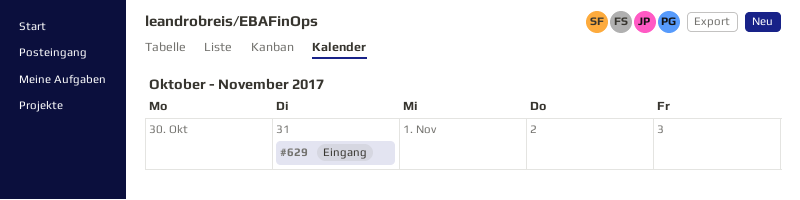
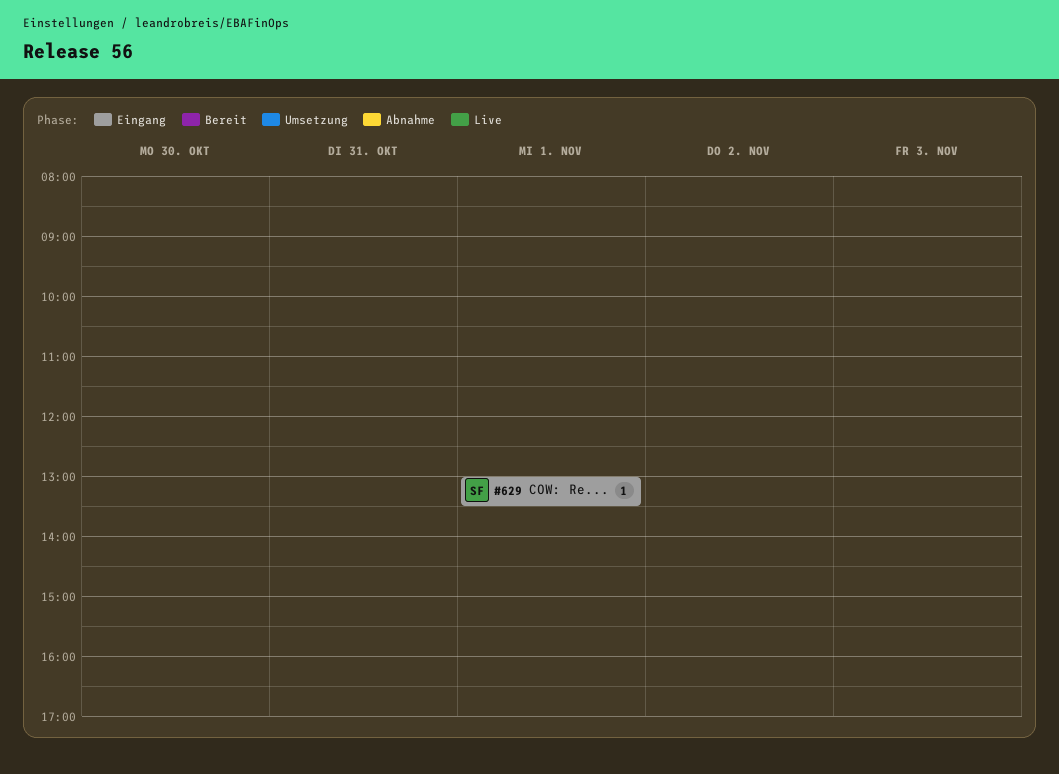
#629, day: Oct 31 -> Nov 1

